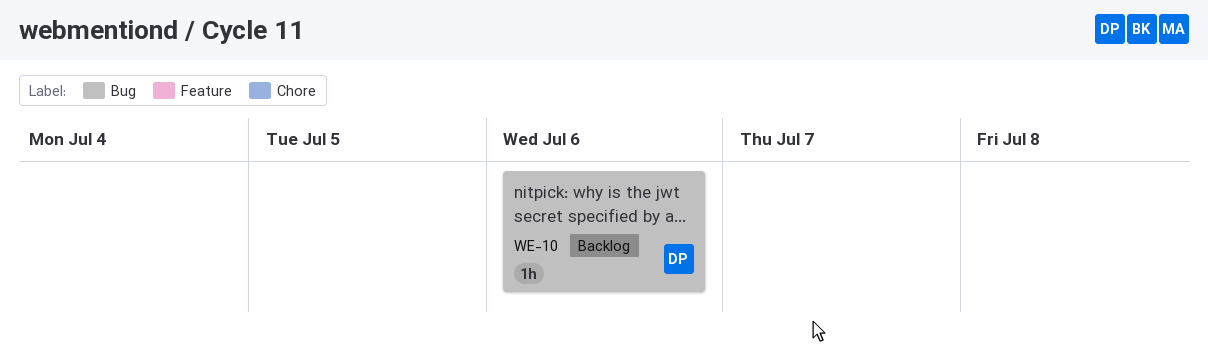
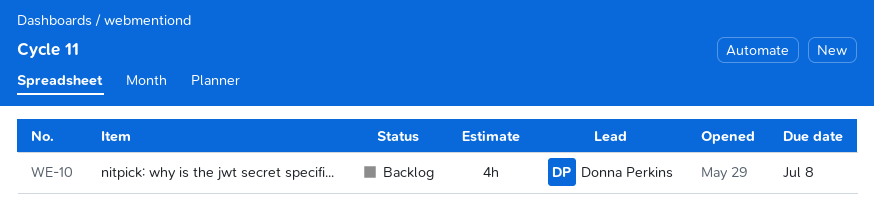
WE-10, estimate: 1h -> 4h
WE-10, due: Jul 6 -> Jul 8

